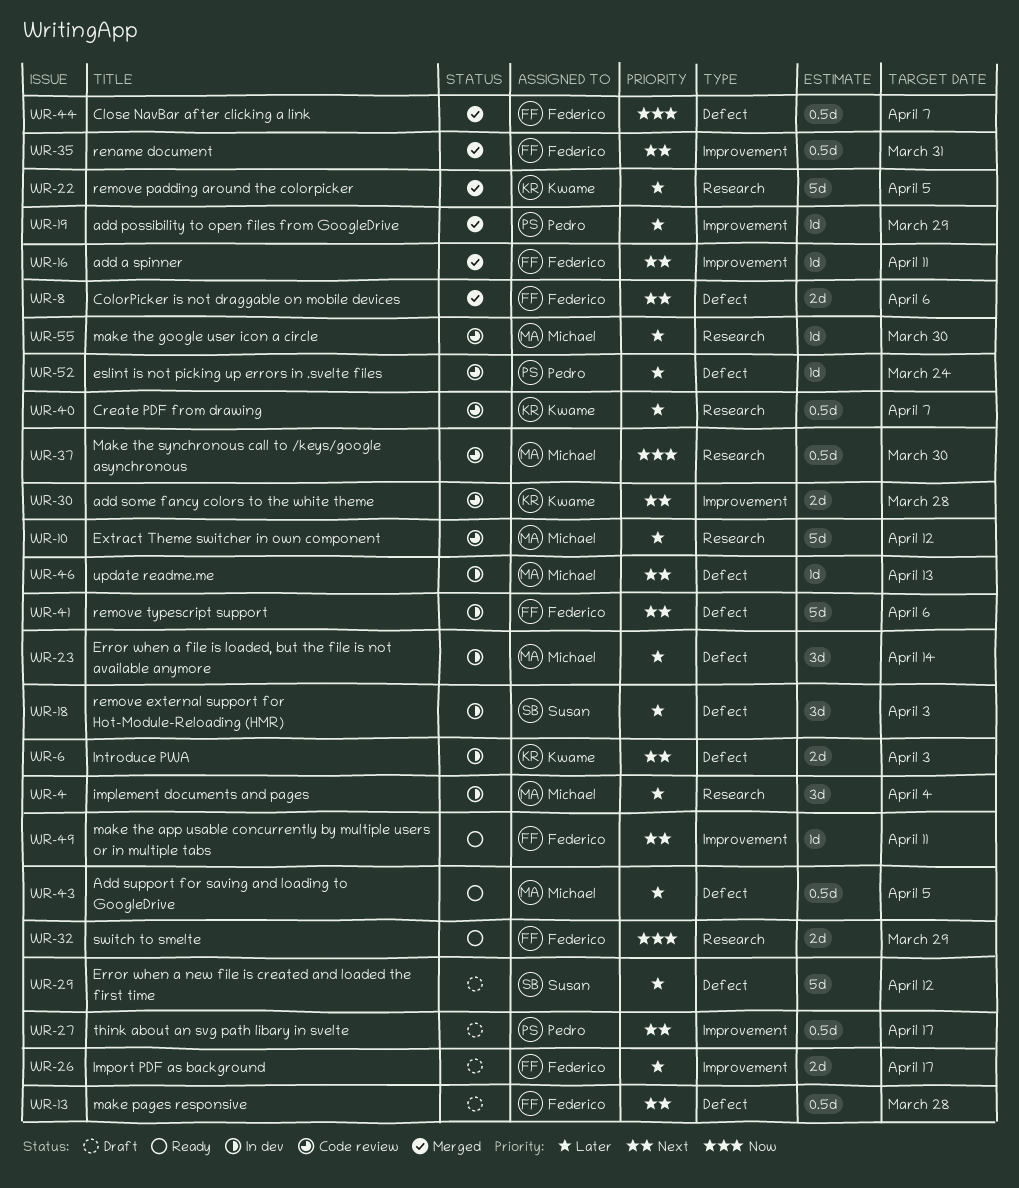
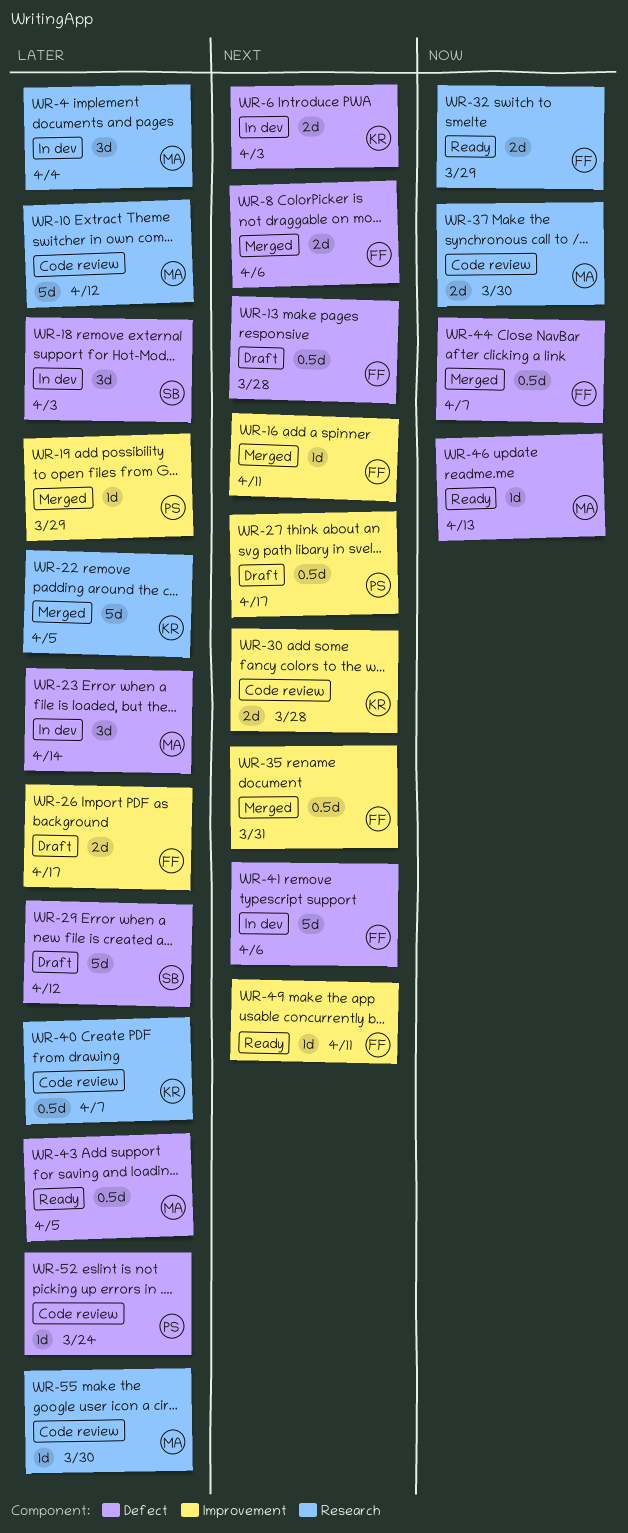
WR-37, estimate: 0.5d -> 2d
WR-46, status: In dev -> Ready
WR-46, priority: Next -> Now

